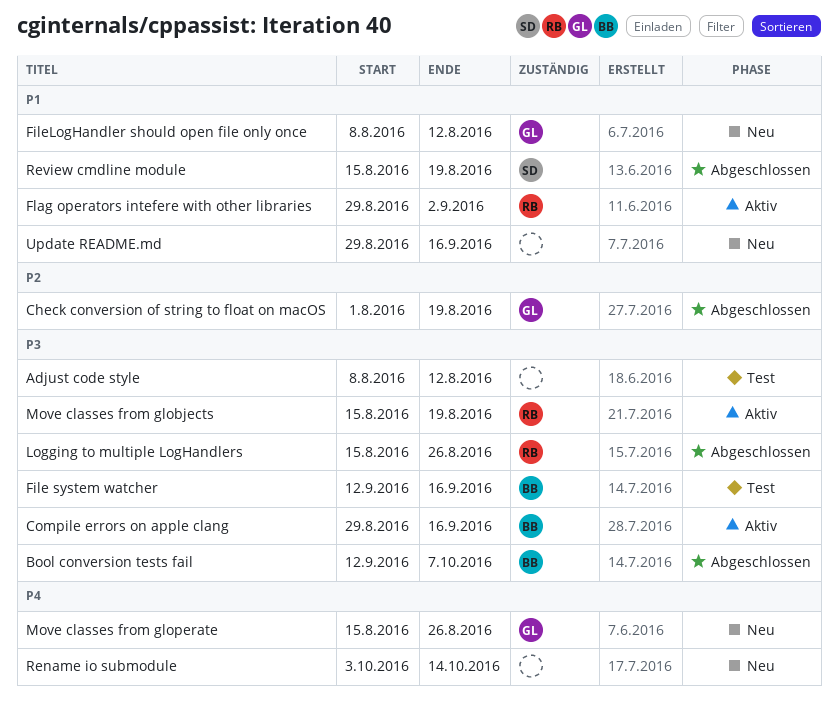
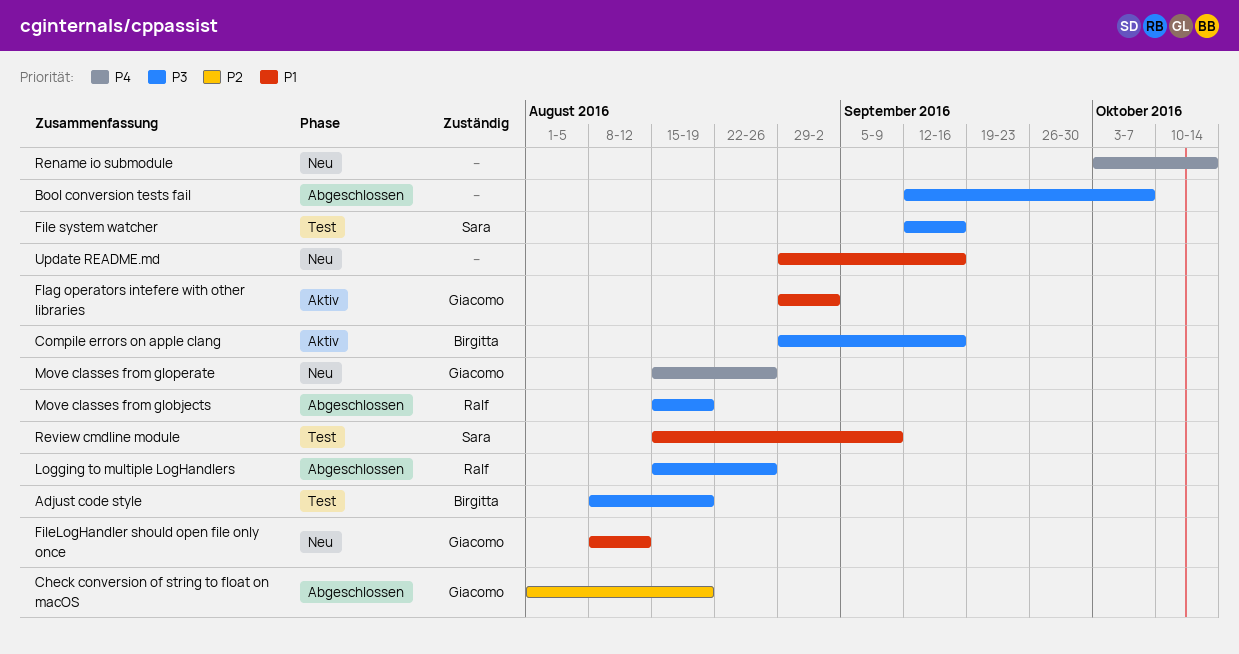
Adjust code style, owner: none -> Birgitta
Adjust code style, due: Aug 12 -> Aug 19
Bool conversion tests fail, owner: Birgitta -> none
File system watcher, owner: Birgitta -> Sara
Flag operators intefere with other libraries, owner: Ralf -> Giacomo
Move classes from globjects, status: Aktiv -> Abgeschlossen
Review cmdline module, status: Abgeschlossen -> Test
Review cmdline module, due: Aug 19 -> Sep 9

